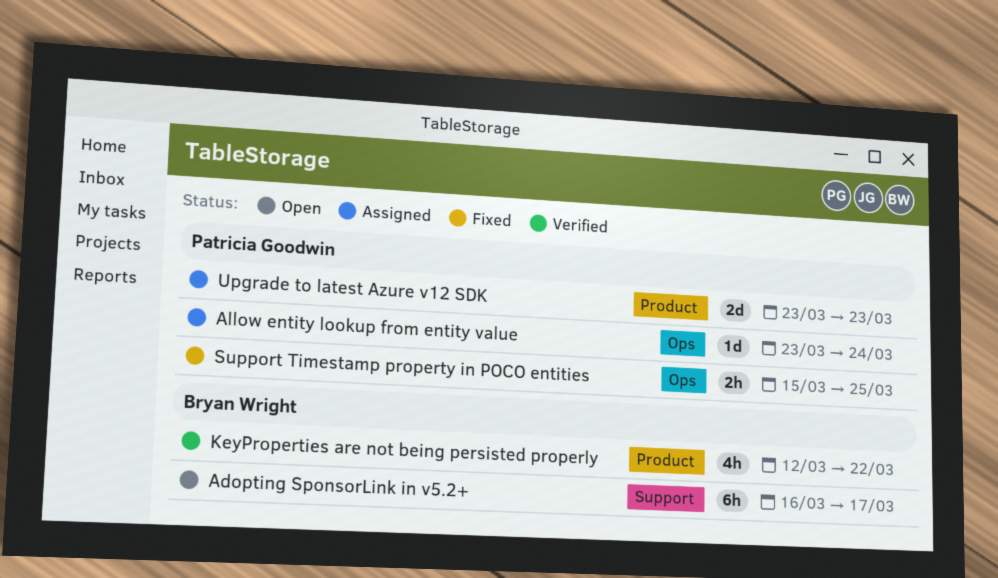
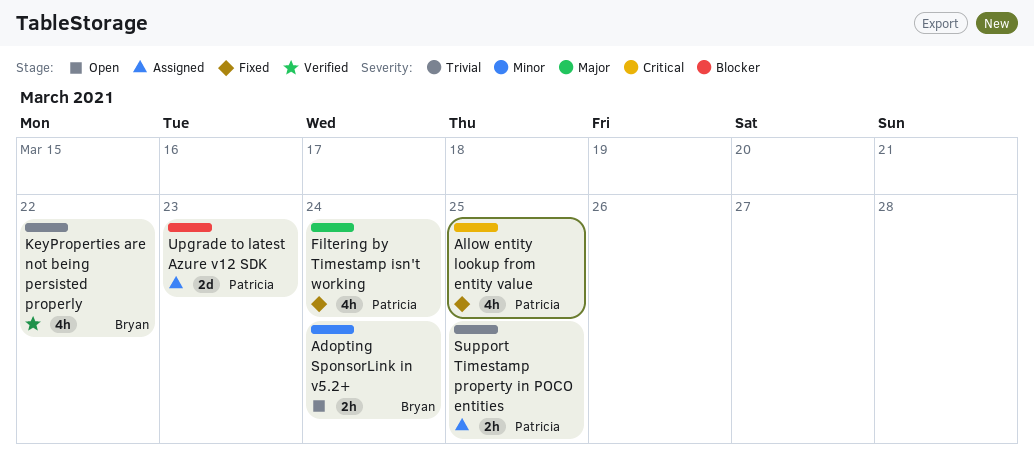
Adopting SponsorLink in v5.2+, estimate: 6h -> 2h
Adopting SponsorLink in v5.2+, due: Mar 17 -> Mar 24
Allow entity lookup from entity value, status: Assigned -> Fixed
Allow entity lookup from entity value, estimate: 1d -> 4h
Allow entity lookup from entity value, due: Mar 24 -> Mar 25
Filtering by Timestamp isn't working: none -> present
Support Timestamp property in POCO entities, status: Fixed -> Assigned

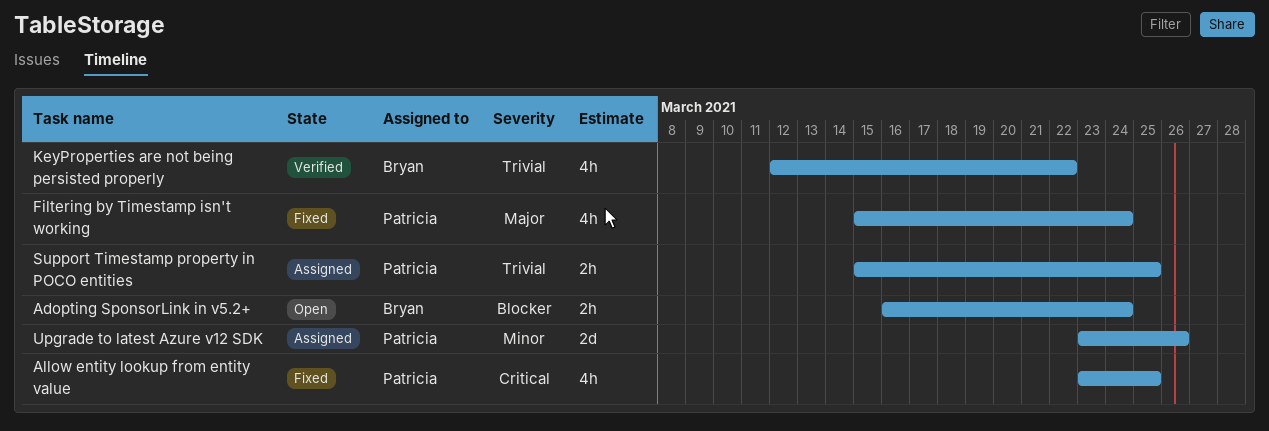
Adopting SponsorLink in v5.2+, priority: Minor -> Blocker
Upgrade to latest Azure v12 SDK, priority: Blocker -> Minor
Upgrade to latest Azure v12 SDK, due: Mar 23 -> Mar 26

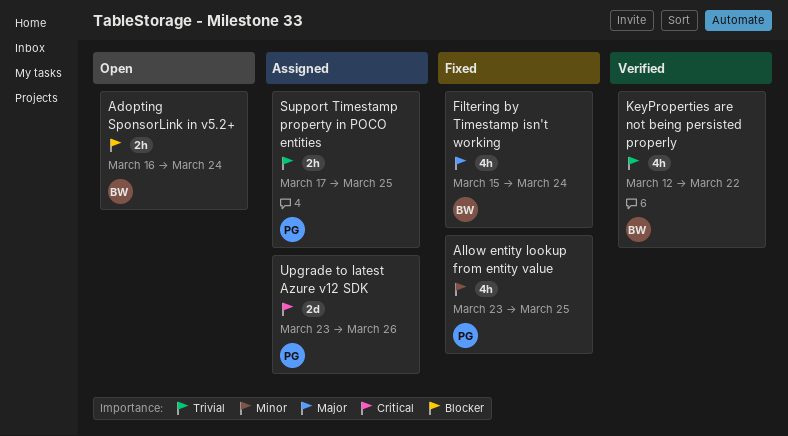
Allow entity lookup from entity value, priority: Critical -> Minor
Filtering by Timestamp isn't working, owner: Patricia -> Bryan
Support Timestamp property in POCO entities, start: Mar 15 -> Mar 17
Upgrade to latest Azure v12 SDK, priority: Minor -> Critical

